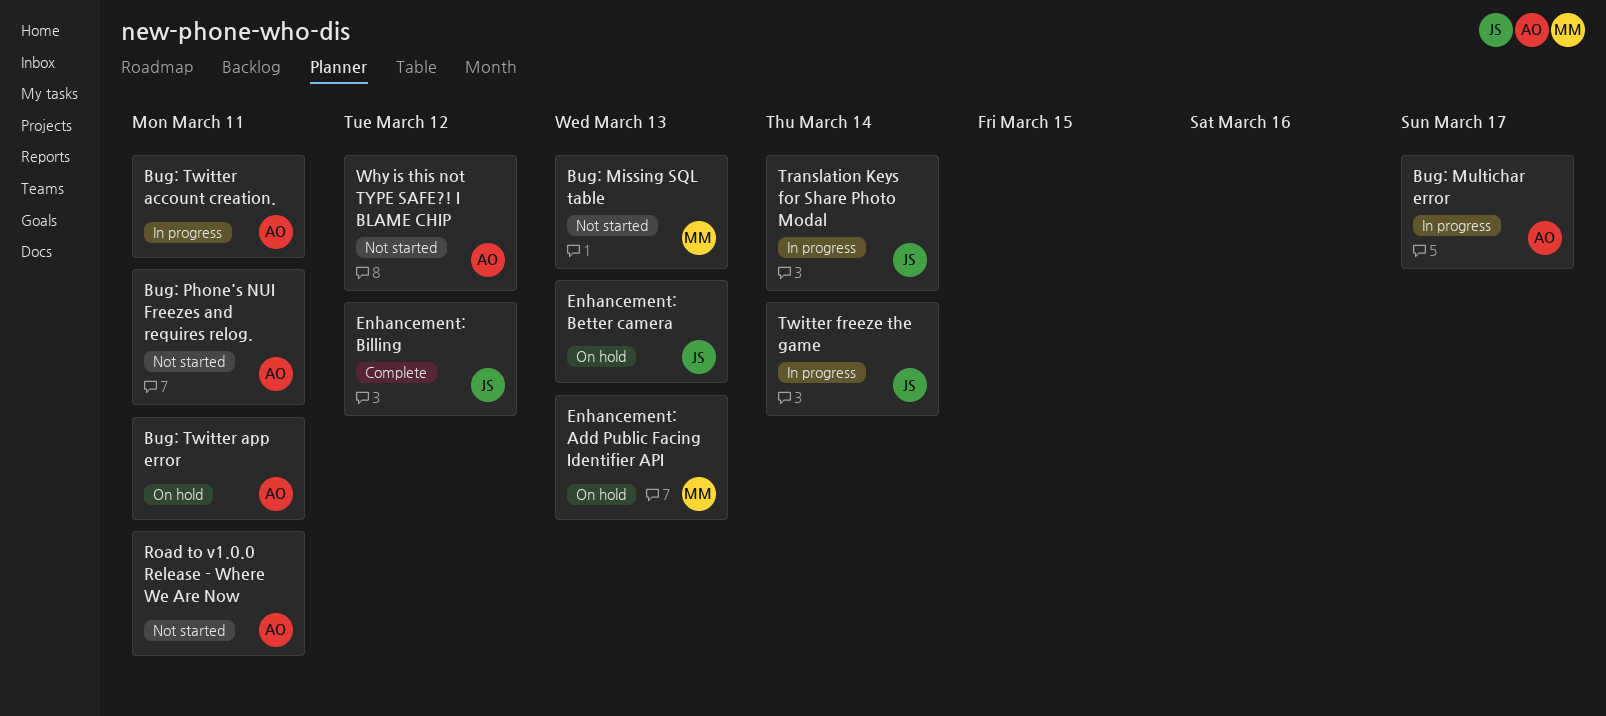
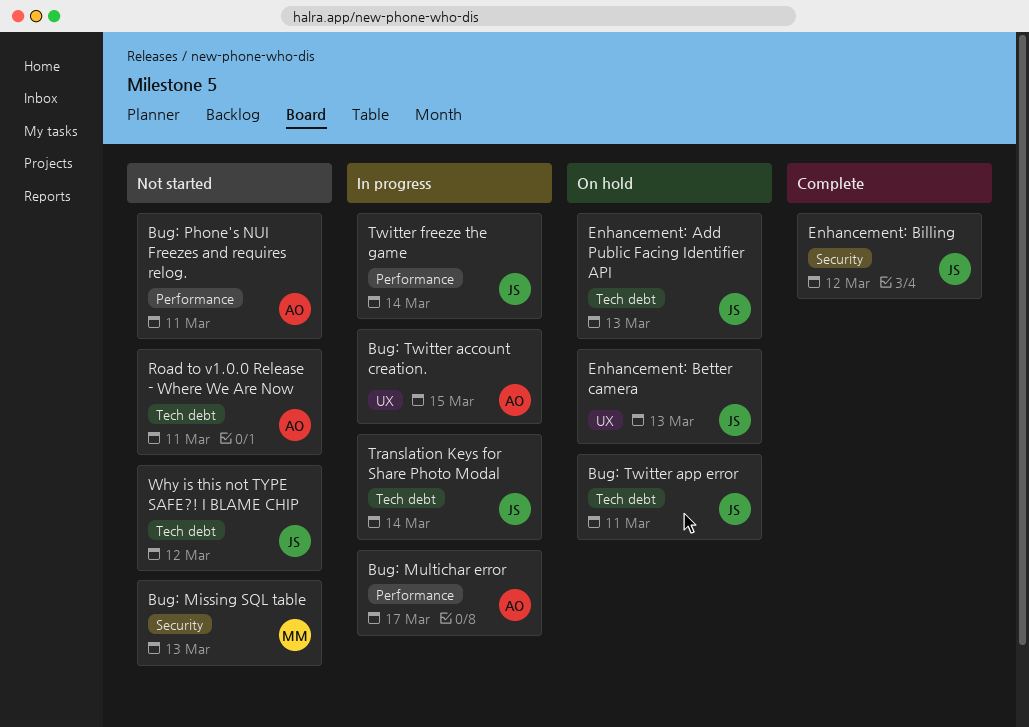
Bug: Twitter account creation., due: Mar 11 -> Mar 15
Bug: Twitter app error, owner: AO -> JS
Enhancement: Add Public Facing Identifier API, owner: MM -> JS
Why is this not TYPE SAFE?! I BLAME CHIP, owner: AO -> JS

